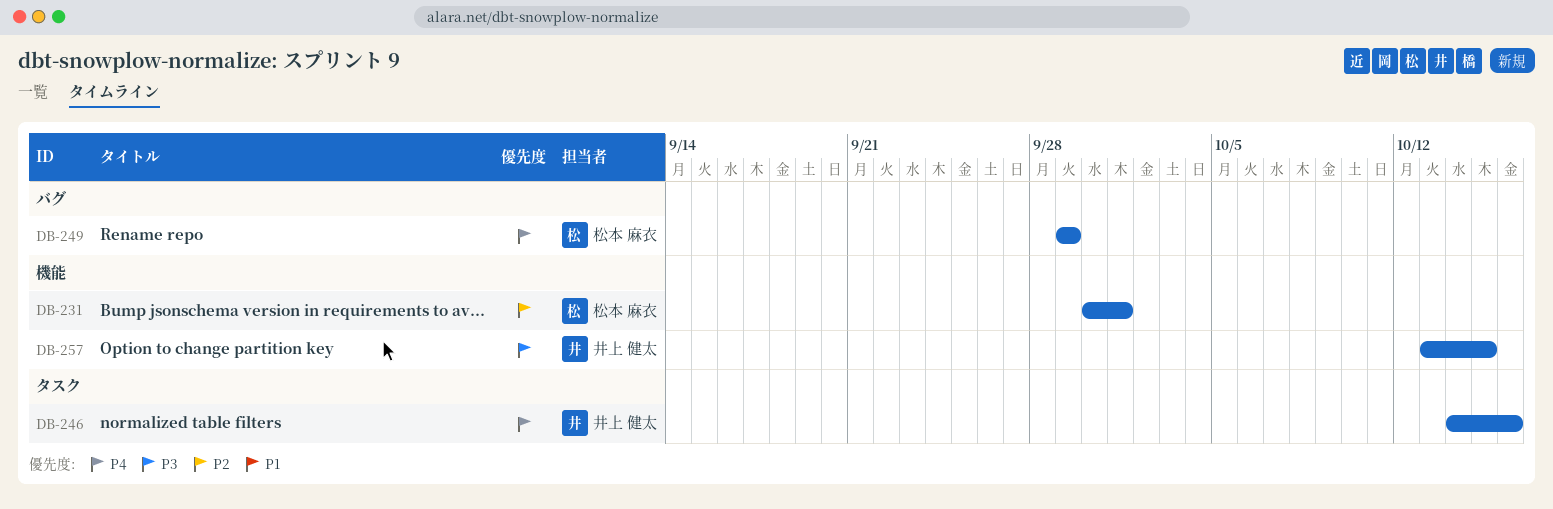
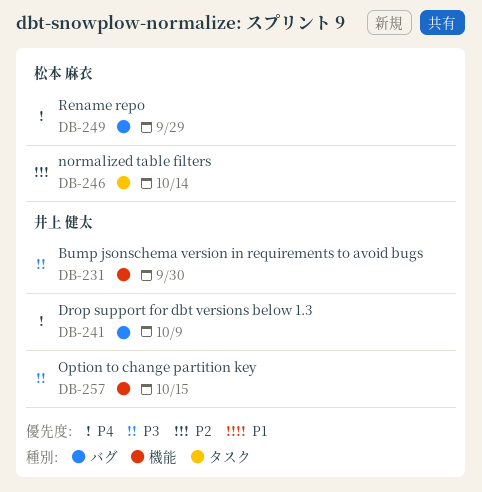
DB-231, owner: 松本 麻衣 -> 井上 健太
DB-231, priority: P2 -> P3
DB-231, due: Oct 1 -> Sep 30
DB-241: none -> present
DB-246, owner: 井上 健太 -> 松本 麻衣
DB-246, priority: P4 -> P2
DB-246, due: Oct 16 -> Oct 14

